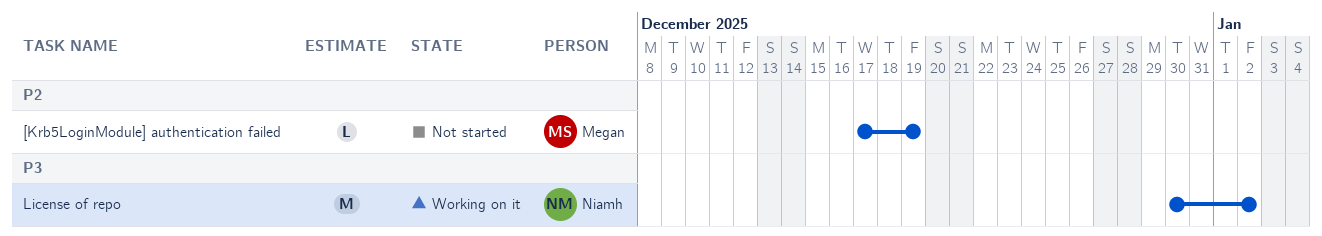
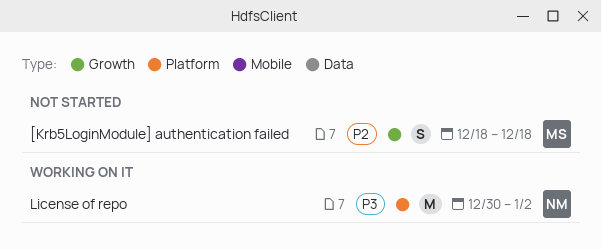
[Krb5LoginModule] authentication failed, estimate: L -> S
[Krb5LoginModule] authentication failed, start: Dec 17 -> Dec 18
[Krb5LoginModule] authentication failed, due: Dec 19 -> Dec 18

